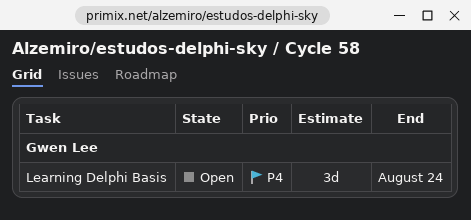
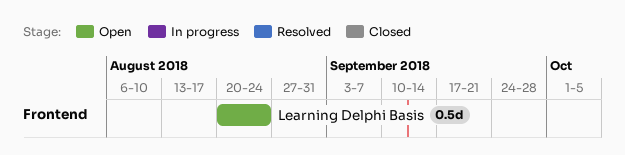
Learning Delphi Basis, estimate: 3d -> 0.5d

